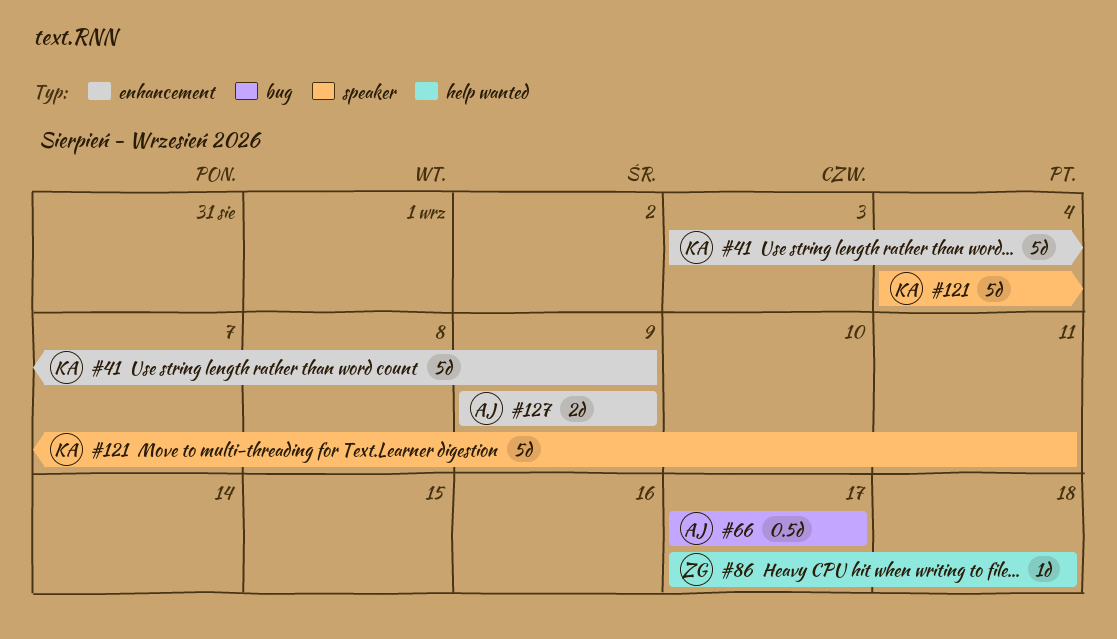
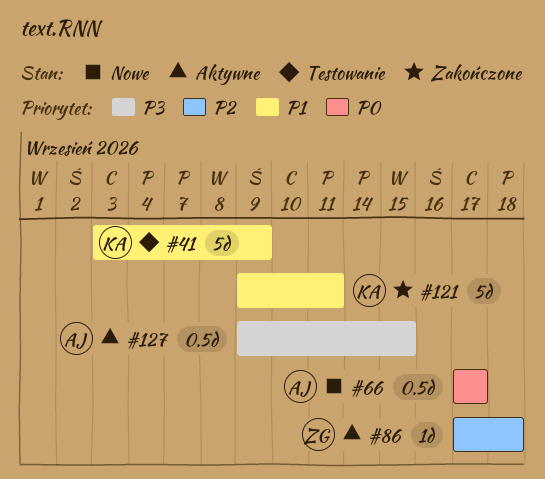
#121, start: Sep 4 -> Sep 9
#127, estimate: 2d -> 0.5d
#127, due: Sep 9 -> Sep 15

